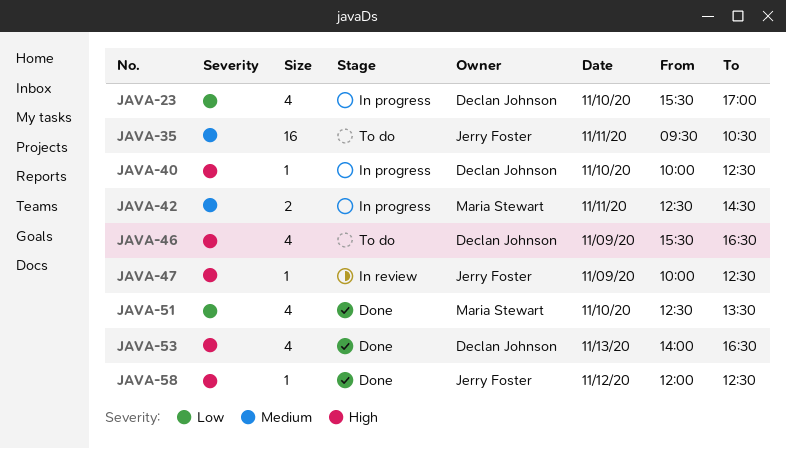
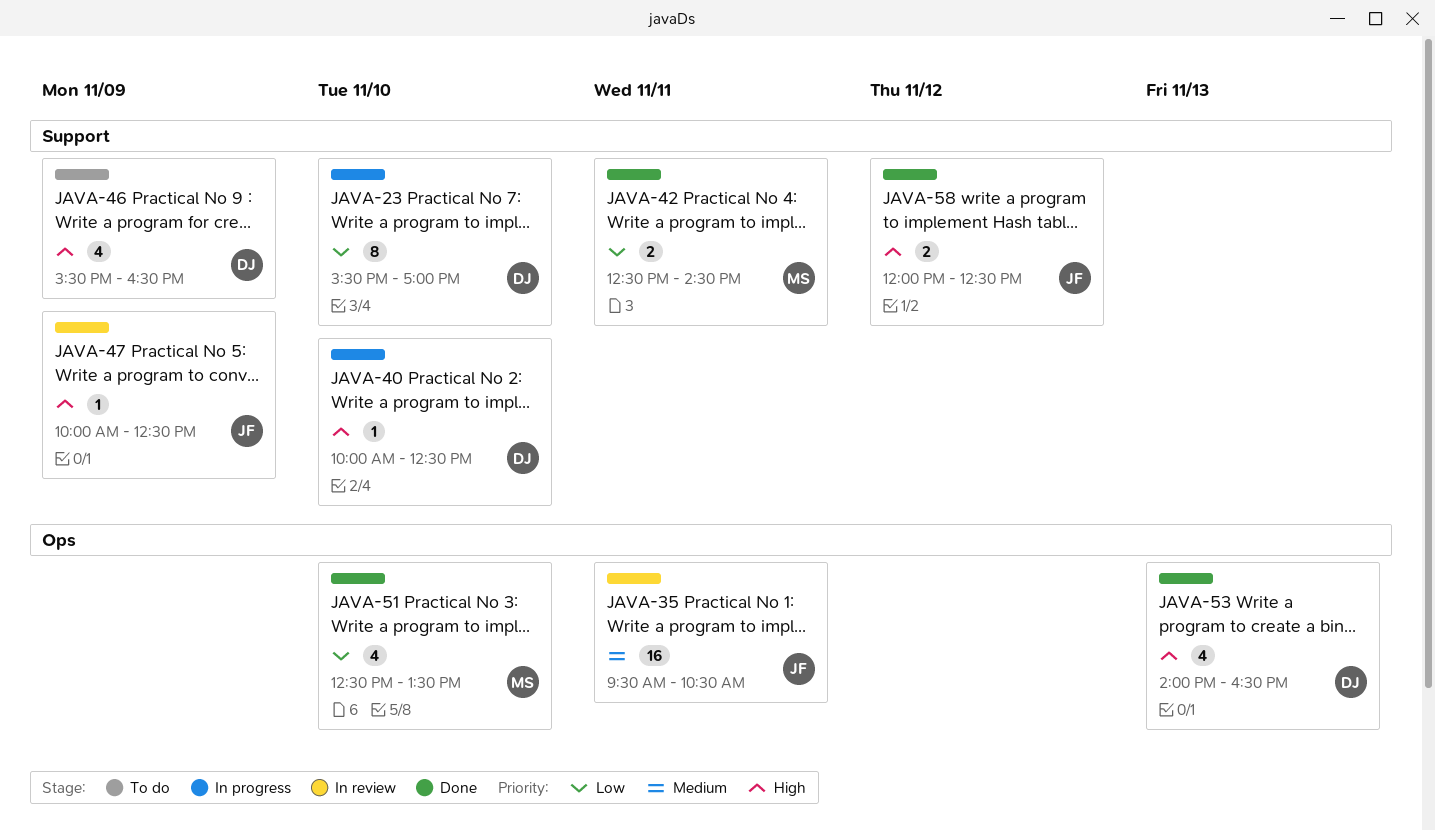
JAVA-23, estimate: 4 -> 8
JAVA-35, status: To do -> In review
JAVA-42, status: In progress -> Done
JAVA-42, priority: Medium -> Low
JAVA-58, estimate: 1 -> 2

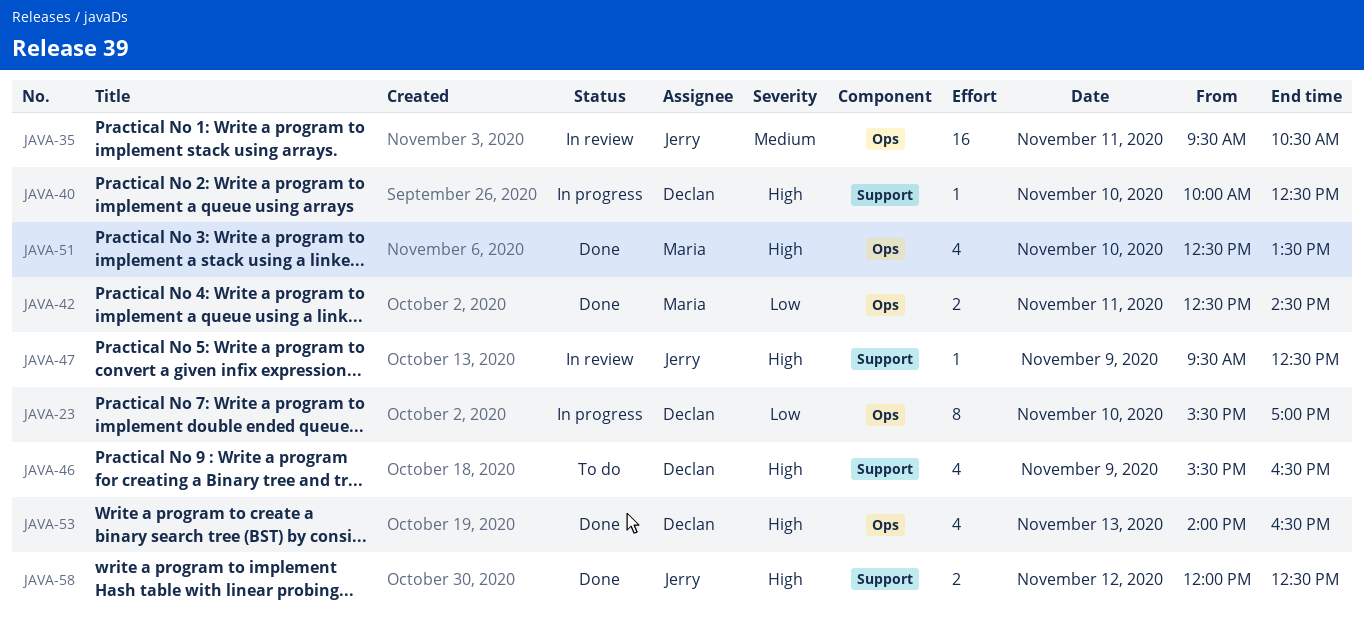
JAVA-23, label: Support -> Ops
JAVA-42, label: Support -> Ops
JAVA-47, begins: 10:00 -> 09:30
JAVA-51, priority: Low -> High

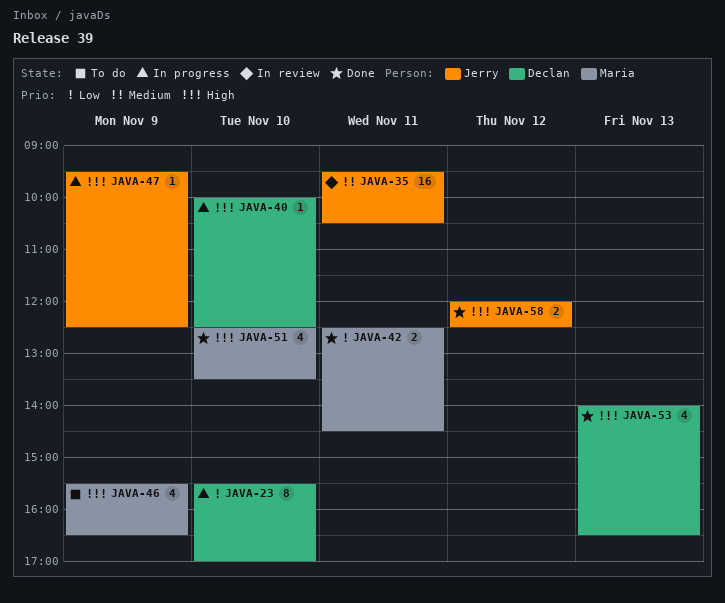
JAVA-46, owner: Declan -> Maria
JAVA-47, status: In review -> In progress

